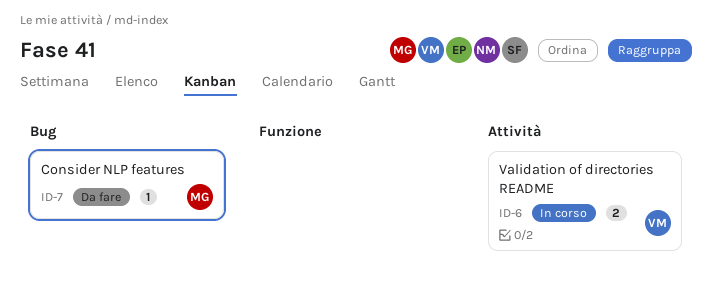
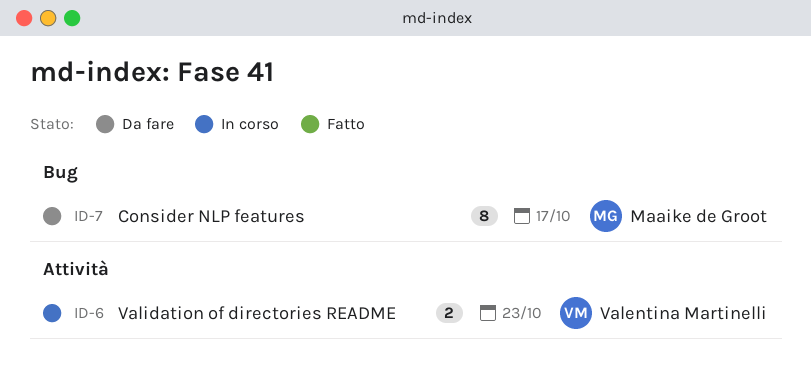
ID-7, estimate: 1 -> 8

